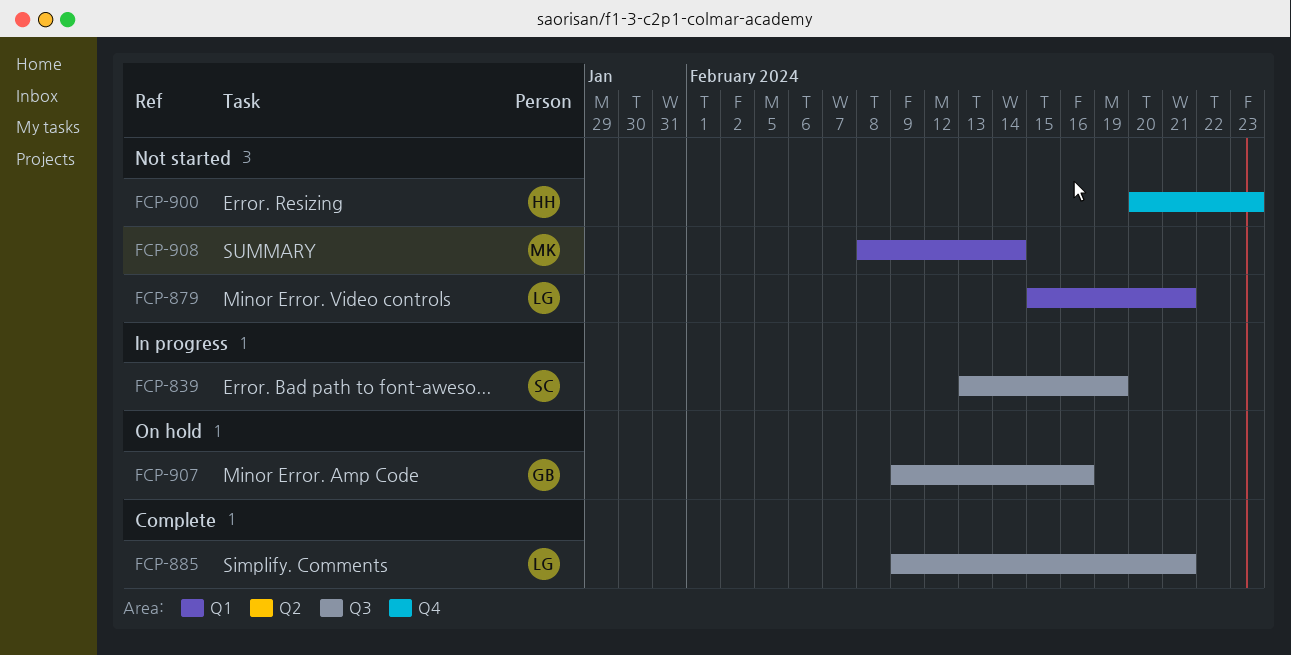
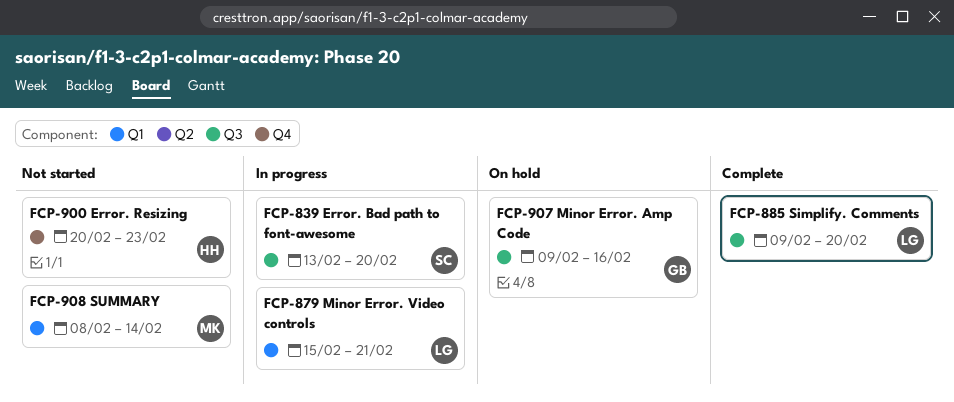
FCP-839, due: Feb 19 -> Feb 20
FCP-879, status: Not started -> In progress
FCP-885, due: Feb 21 -> Feb 20

